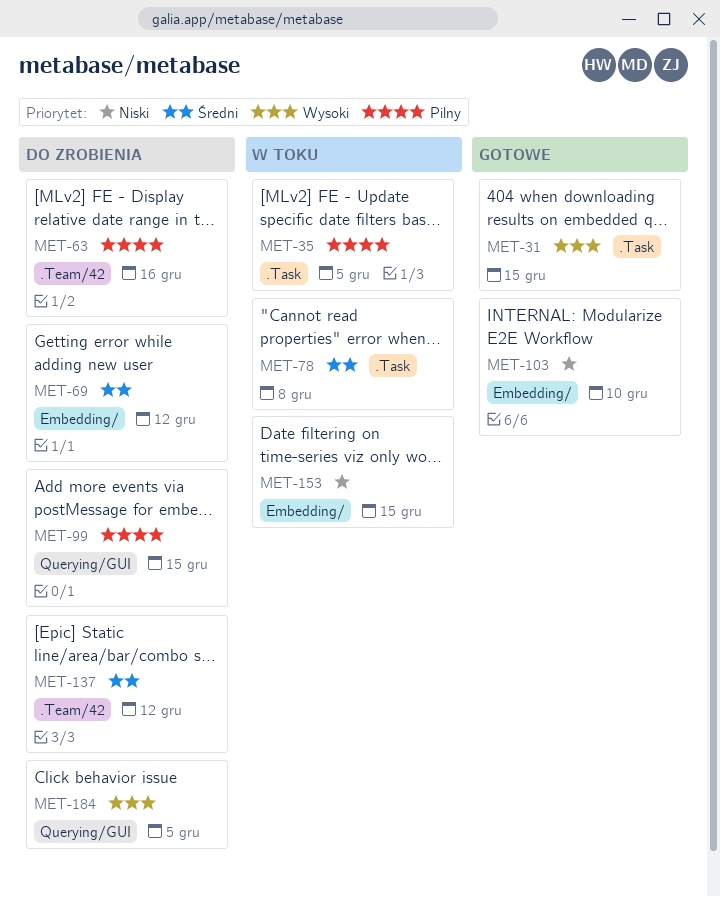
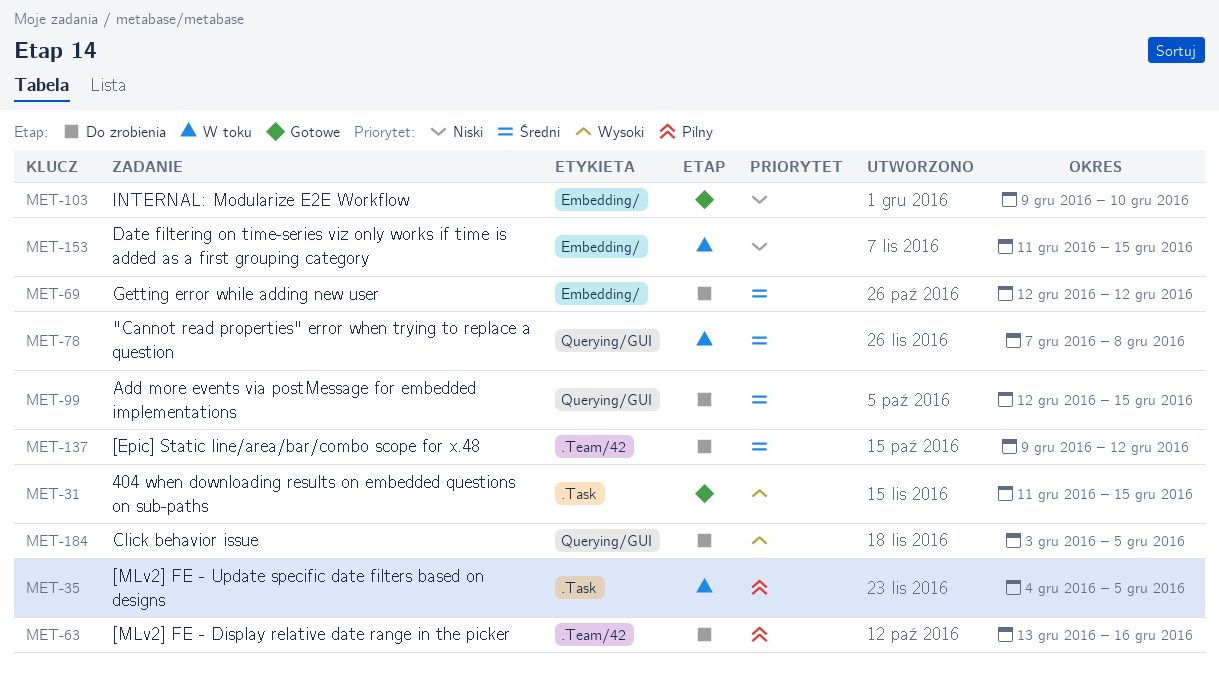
MET-78, label: .Task -> Querying/GUI
MET-99, priority: Pilny -> Średni

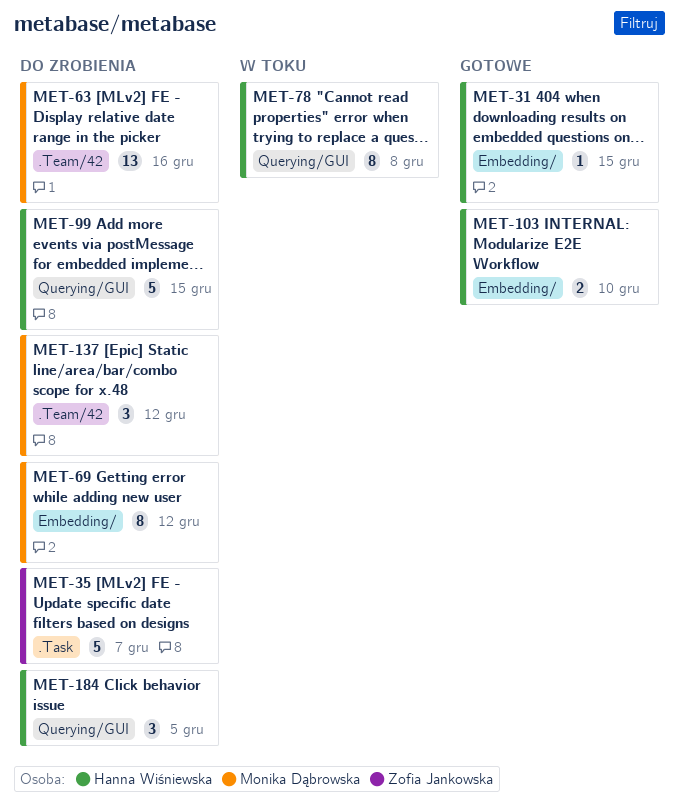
MET-31, label: .Task -> Embedding/
MET-35, status: W toku -> Do zrobienia
MET-35, due: Dec 5 -> Dec 7
MET-153: present -> none

